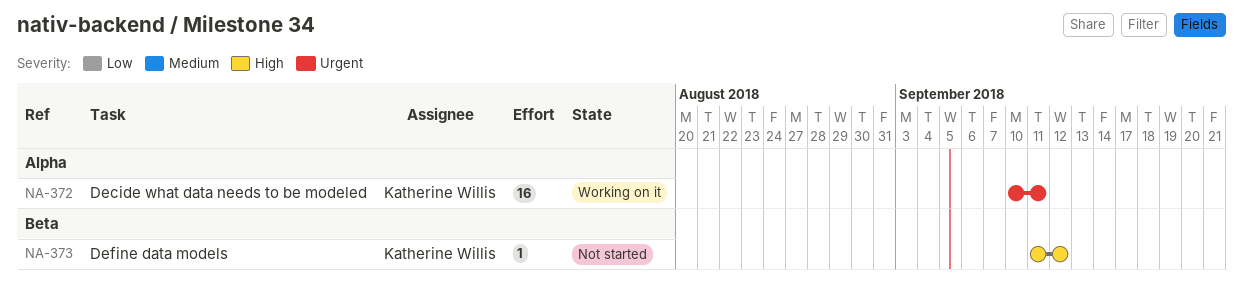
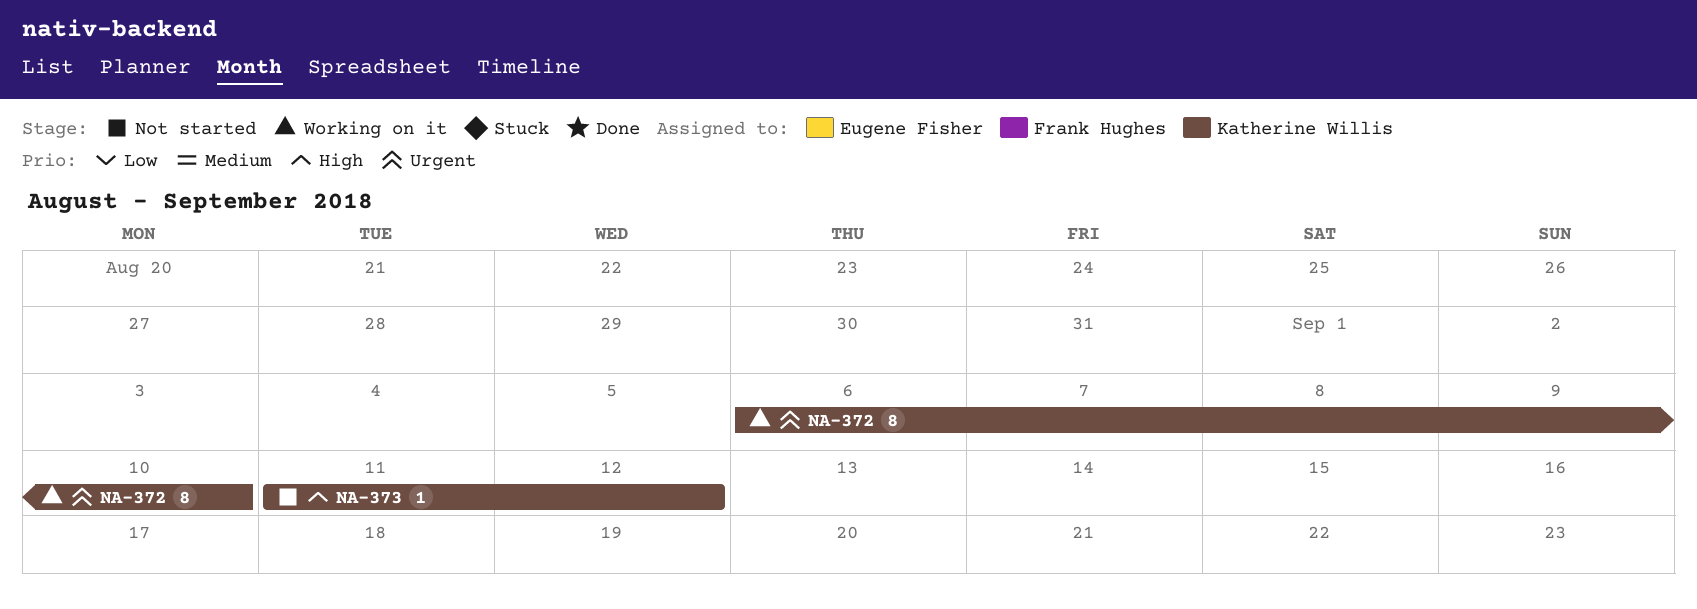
NA-372, estimate: 16 -> 8
NA-372, start: Sep 10 -> Sep 6
NA-372, due: Sep 11 -> Sep 10

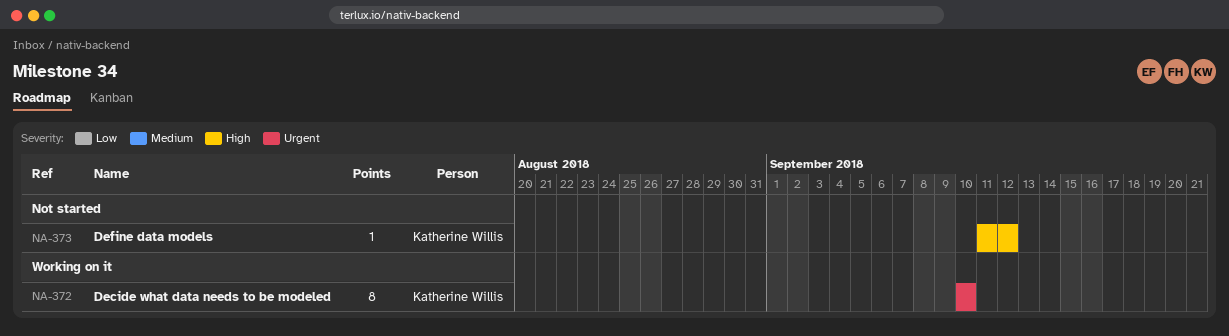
NA-372, start: Sep 6 -> Sep 10

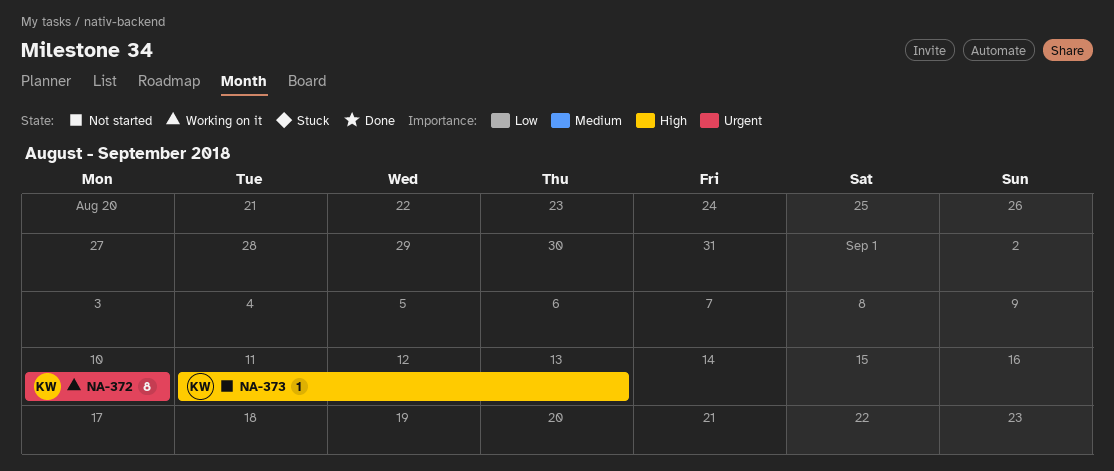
NA-373, due: Sep 12 -> Sep 13

